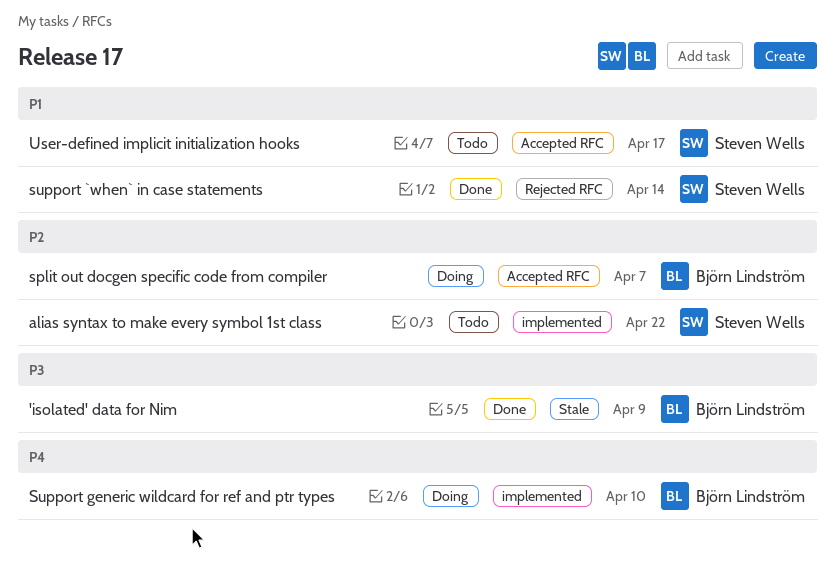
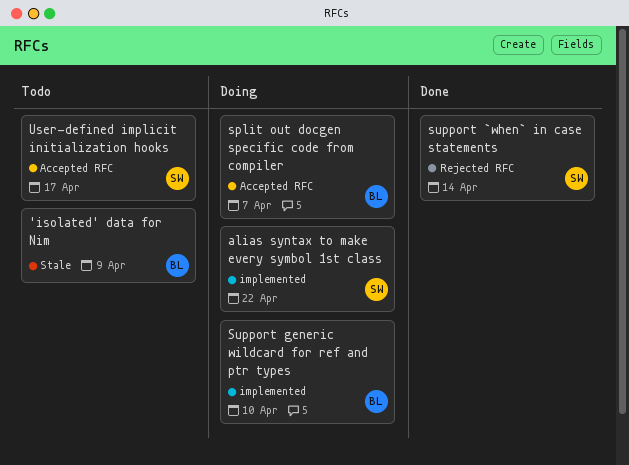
'isolated' data for Nim, status: Done -> Todo
alias syntax to make every symbol 1st class, status: Todo -> Doing

